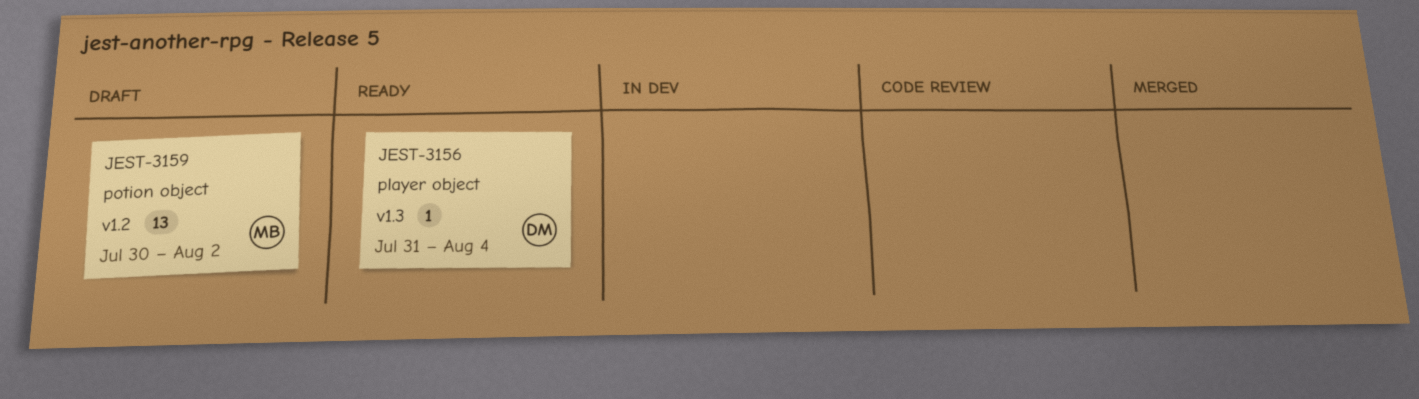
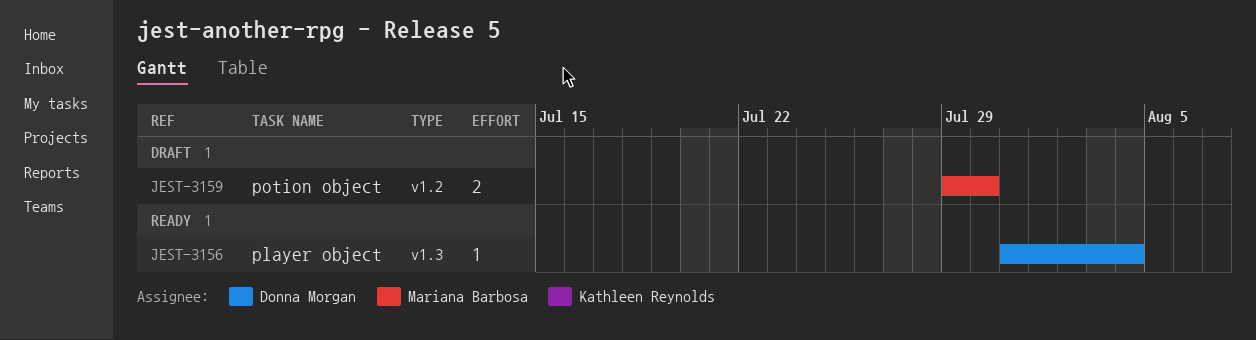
JEST-3159, estimate: 13 -> 2
JEST-3159, start: Jul 30 -> Jul 29
JEST-3159, due: Aug 2 -> Jul 30

